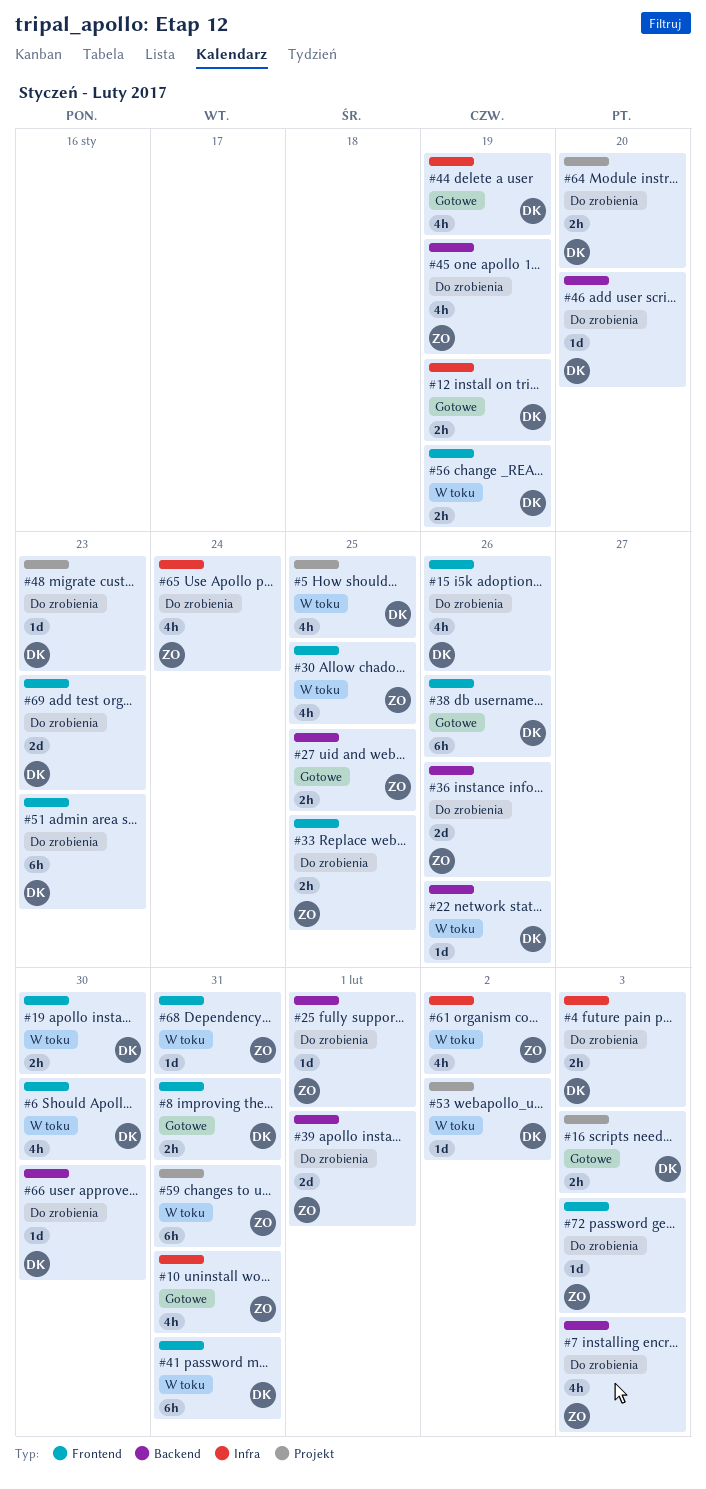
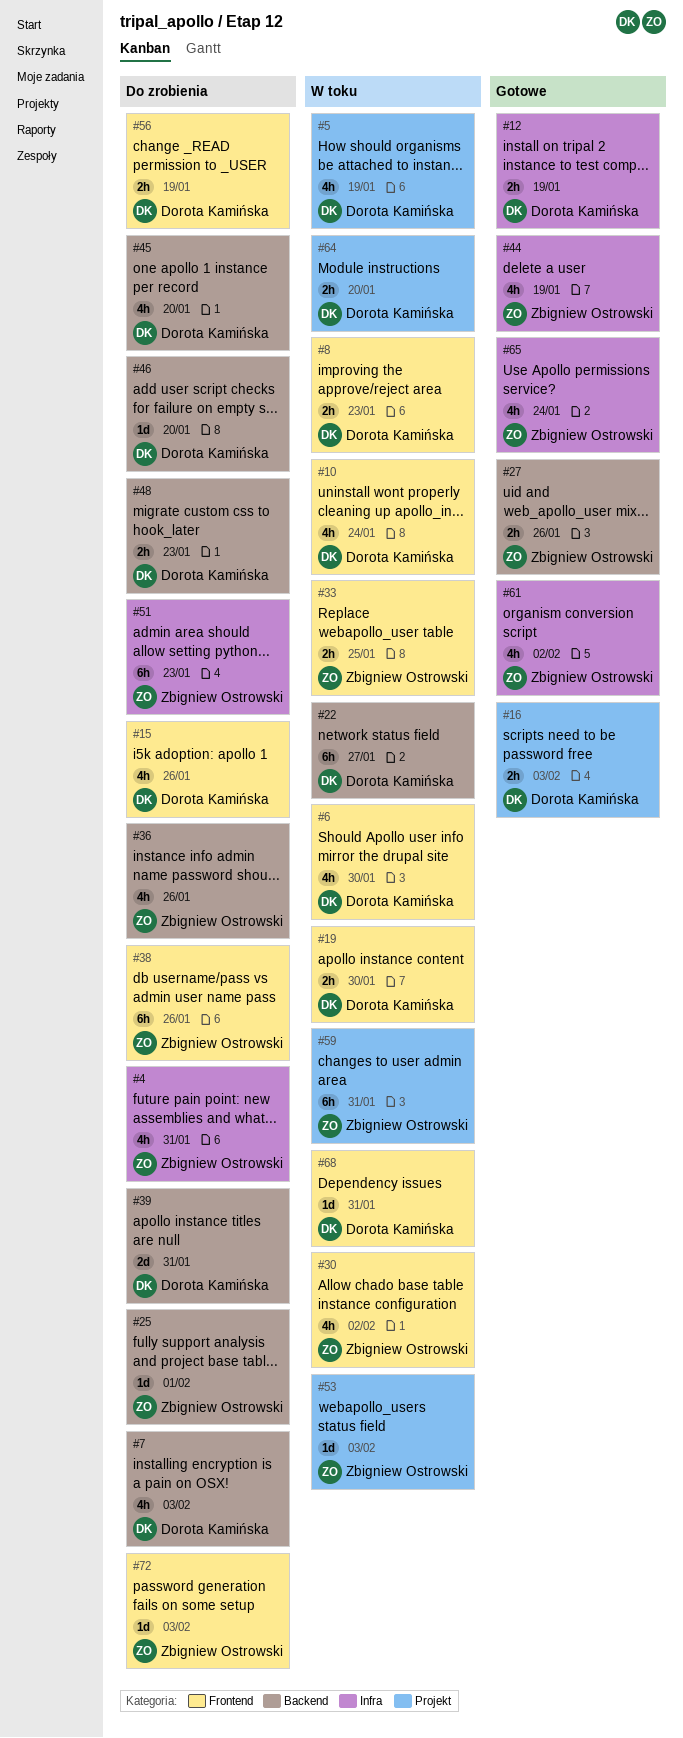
#4, owner: Dorota Kamińska -> Zbigniew Ostrowski
#4, estimate: 2h -> 4h
#4, due: Feb 3 -> Jan 31
#5, due: Jan 25 -> Jan 19
#7, owner: Zbigniew Ostrowski -> Dorota Kamińska
#8, status: Gotowe -> W toku
#8, due: Jan 31 -> Jan 23
#10, status: Gotowe -> W toku
#10, owner: Zbigniew Ostrowski -> Dorota Kamińska
#10, label: Infra -> Frontend
#10, due: Jan 31 -> Jan 24
#22, estimate: 1d -> 6h
#22, due: Jan 26 -> Jan 27
#27, due: Jan 25 -> Jan 26
#30, due: Jan 25 -> Feb 2
#33, status: Do zrobienia -> W toku
#36, estimate: 2d -> 4h
#38, status: Gotowe -> Do zrobienia
#38, owner: Dorota Kamińska -> Zbigniew Ostrowski
#39, owner: Zbigniew Ostrowski -> Dorota Kamińska
#39, due: Feb 1 -> Jan 31
#41: present -> none
#44, owner: Dorota Kamińska -> Zbigniew Ostrowski
#45, owner: Zbigniew Ostrowski -> Dorota Kamińska
#45, due: Jan 19 -> Jan 20
#48, label: Projekt -> Backend
#48, estimate: 1d -> 2h
#51, owner: Dorota Kamińska -> Zbigniew Ostrowski
#51, label: Frontend -> Infra
#53, owner: Dorota Kamińska -> Zbigniew Ostrowski
#53, due: Feb 2 -> Feb 3
#56, status: W toku -> Do zrobienia
#61, status: W toku -> Gotowe
#64, status: Do zrobienia -> W toku
#65, status: Do zrobienia -> Gotowe
#66: present -> none
#68, owner: Zbigniew Ostrowski -> Dorota Kamińska
#69: present -> none

